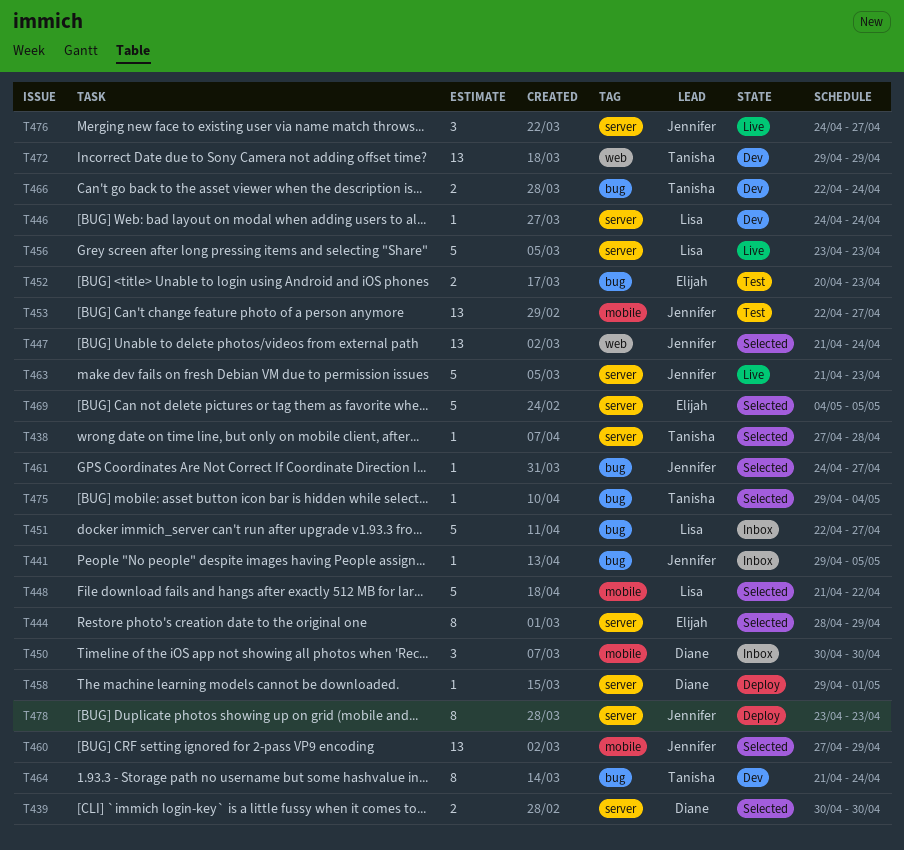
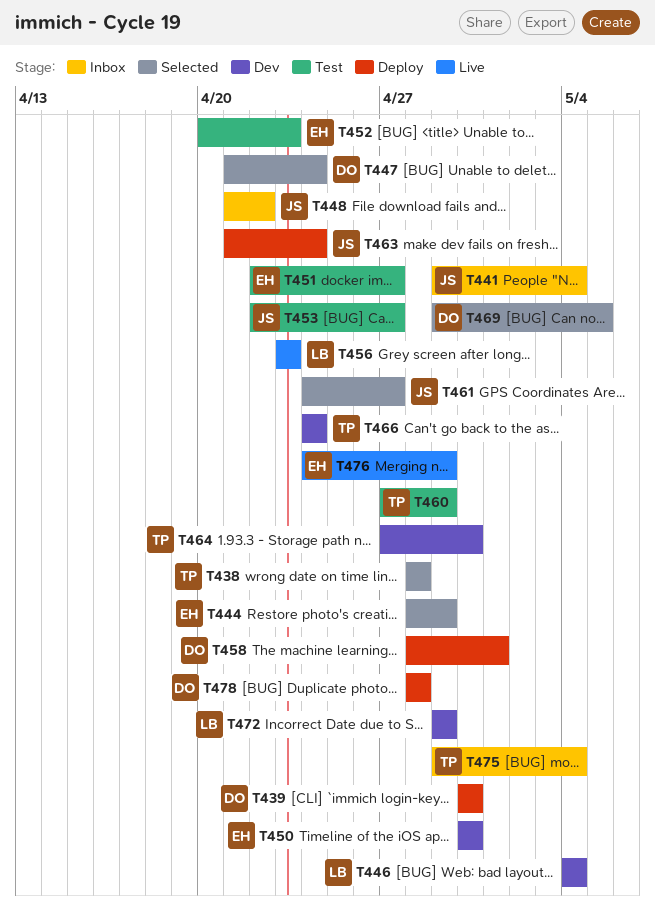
T438, start: Apr 27 -> Apr 28
T439, status: Selected -> Deploy
T441, due: May 5 -> May 4
T446, start: Apr 24 -> May 4
T446, due: Apr 24 -> May 4
T447, owner: Jennifer -> Diane
T448, status: Selected -> Inbox
T448, owner: Lisa -> Jennifer
T450, status: Inbox -> Dev
T450, owner: Diane -> Elijah
T451, status: Inbox -> Test
T451, owner: Lisa -> Elijah
T458, start: Apr 29 -> Apr 28
T460, status: Selected -> Test
T460, owner: Jennifer -> Tanisha
T463, status: Live -> Deploy
T463, due: Apr 23 -> Apr 24
T464, start: Apr 21 -> Apr 27
T464, due: Apr 24 -> Apr 30
T466, start: Apr 22 -> Apr 24
T469, owner: Elijah -> Diane
T469, start: May 4 -> Apr 29
T472, owner: Tanisha -> Lisa
T475, status: Selected -> Inbox
T476, owner: Jennifer -> Elijah
T476, due: Apr 27 -> Apr 29
T478, owner: Jennifer -> Diane
T478, start: Apr 23 -> Apr 28
T478, due: Apr 23 -> Apr 28

